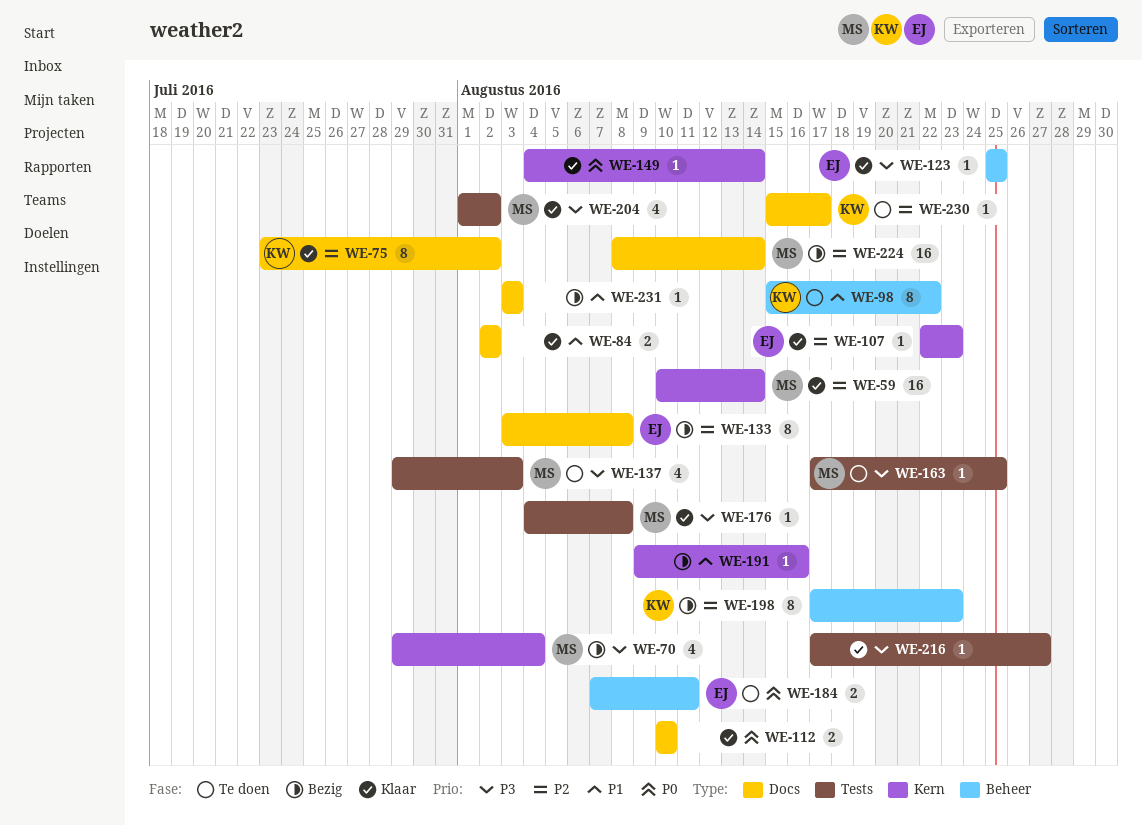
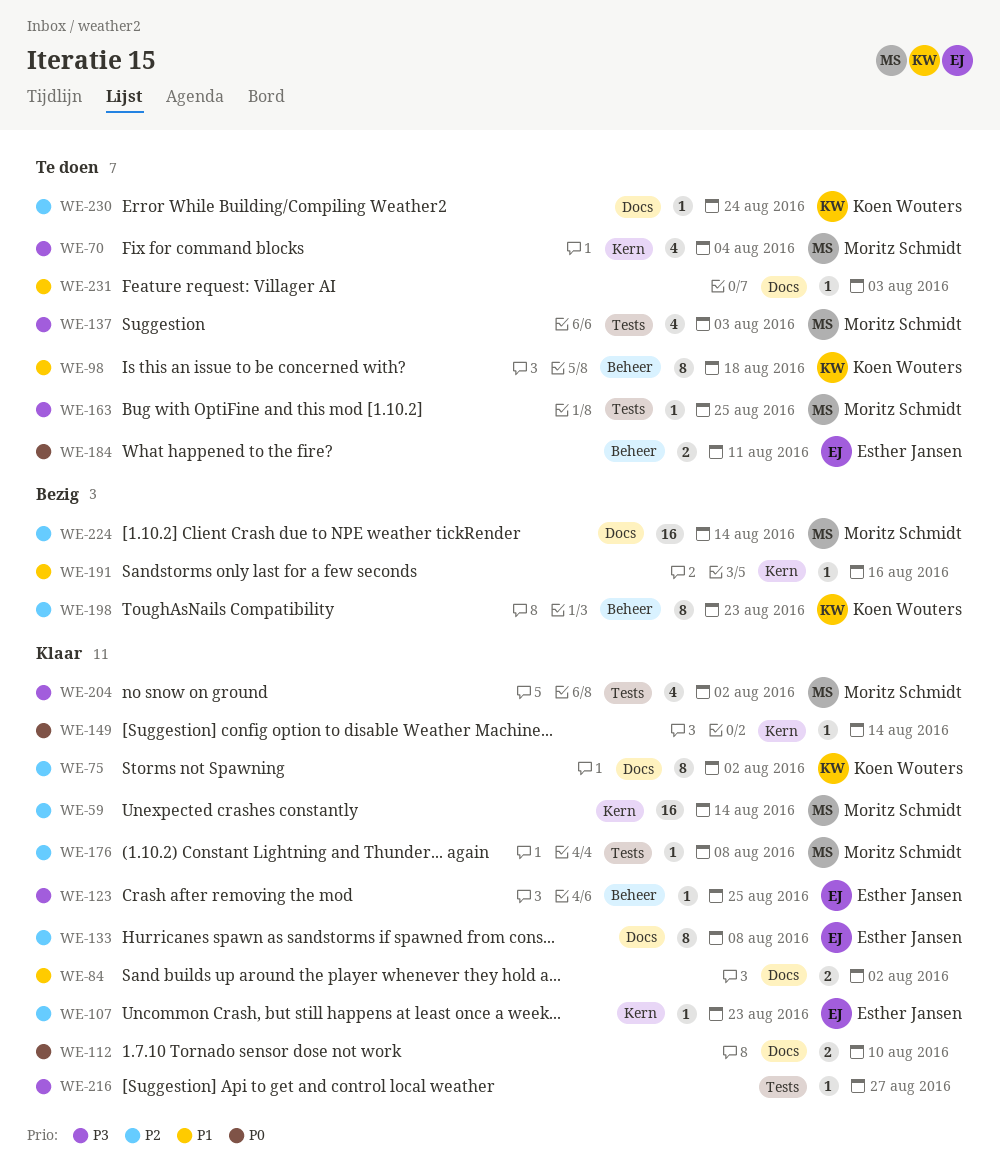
WE-70, status: Bezig -> Te doen
WE-98, due: Aug 22 -> Aug 18
WE-133, status: Bezig -> Klaar
WE-176, priority: P3 -> P2
WE-230, due: Aug 17 -> Aug 24
WE-231, status: Bezig -> Te doen

